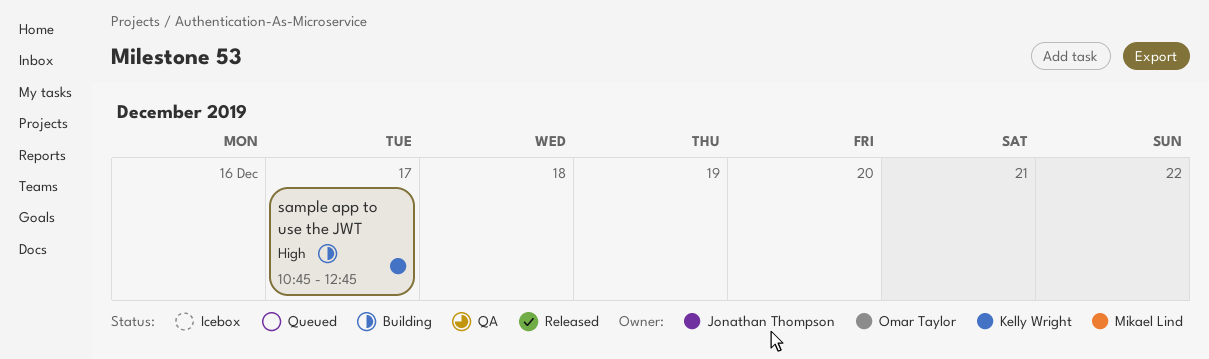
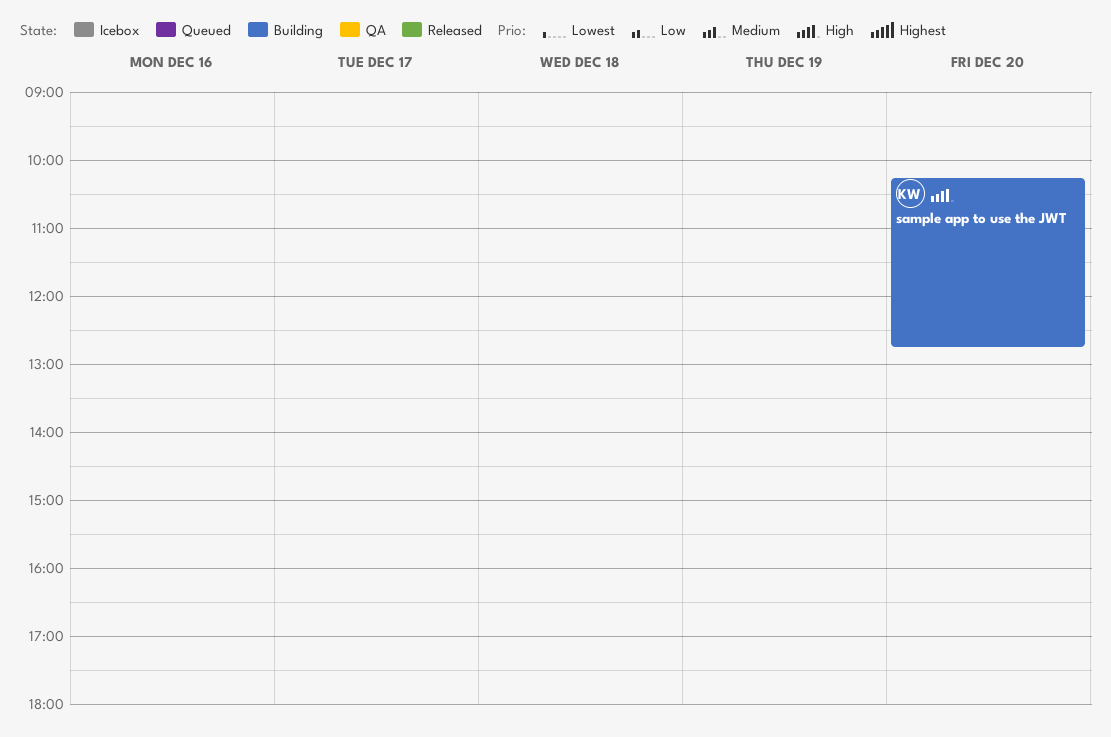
sample app to use the JWT, day: Dec 17 -> Dec 20
sample app to use the JWT, begins: 10:45 -> 10:15

